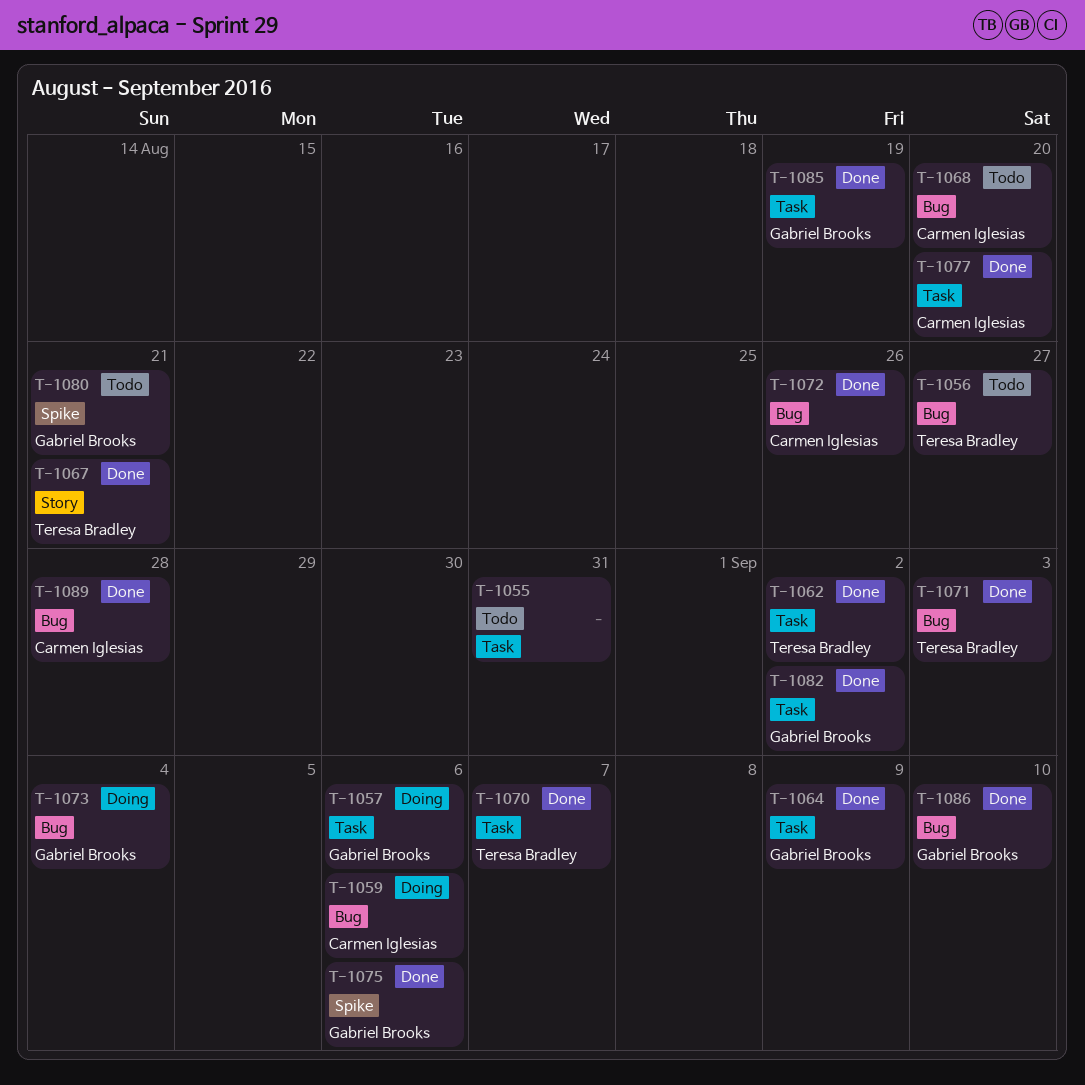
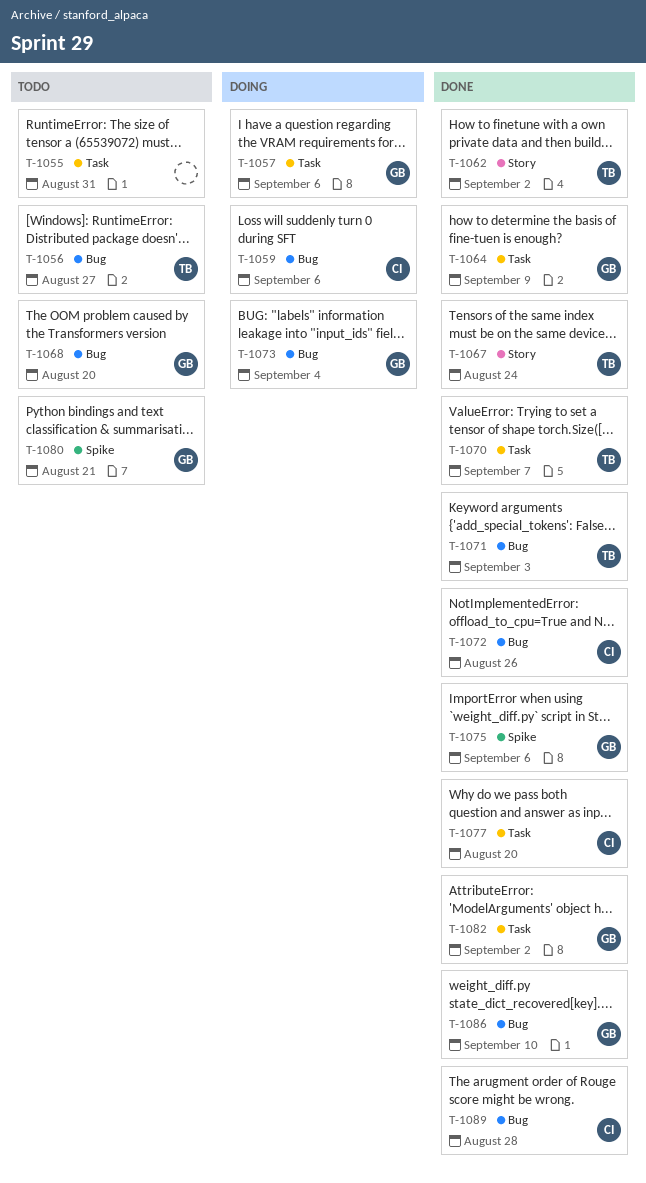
T-1062, label: Task -> Story
T-1067, due: Aug 21 -> Aug 24
T-1068, owner: Carmen Iglesias -> Gabriel Brooks
T-1085: present -> none

